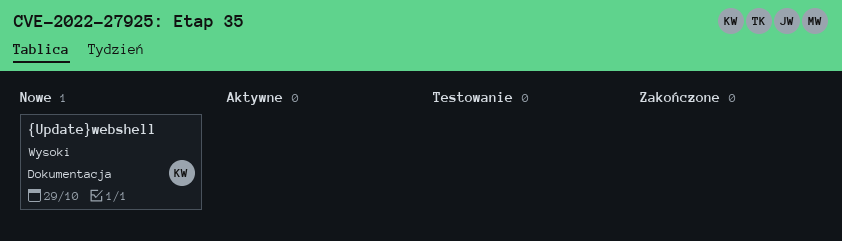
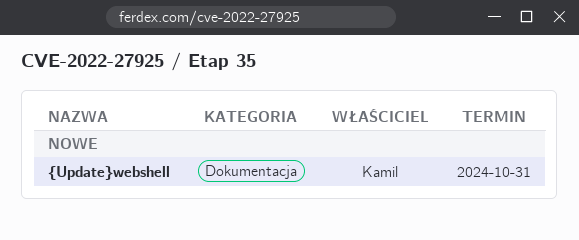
{Update}webshell, due: Oct 29 -> Oct 31

